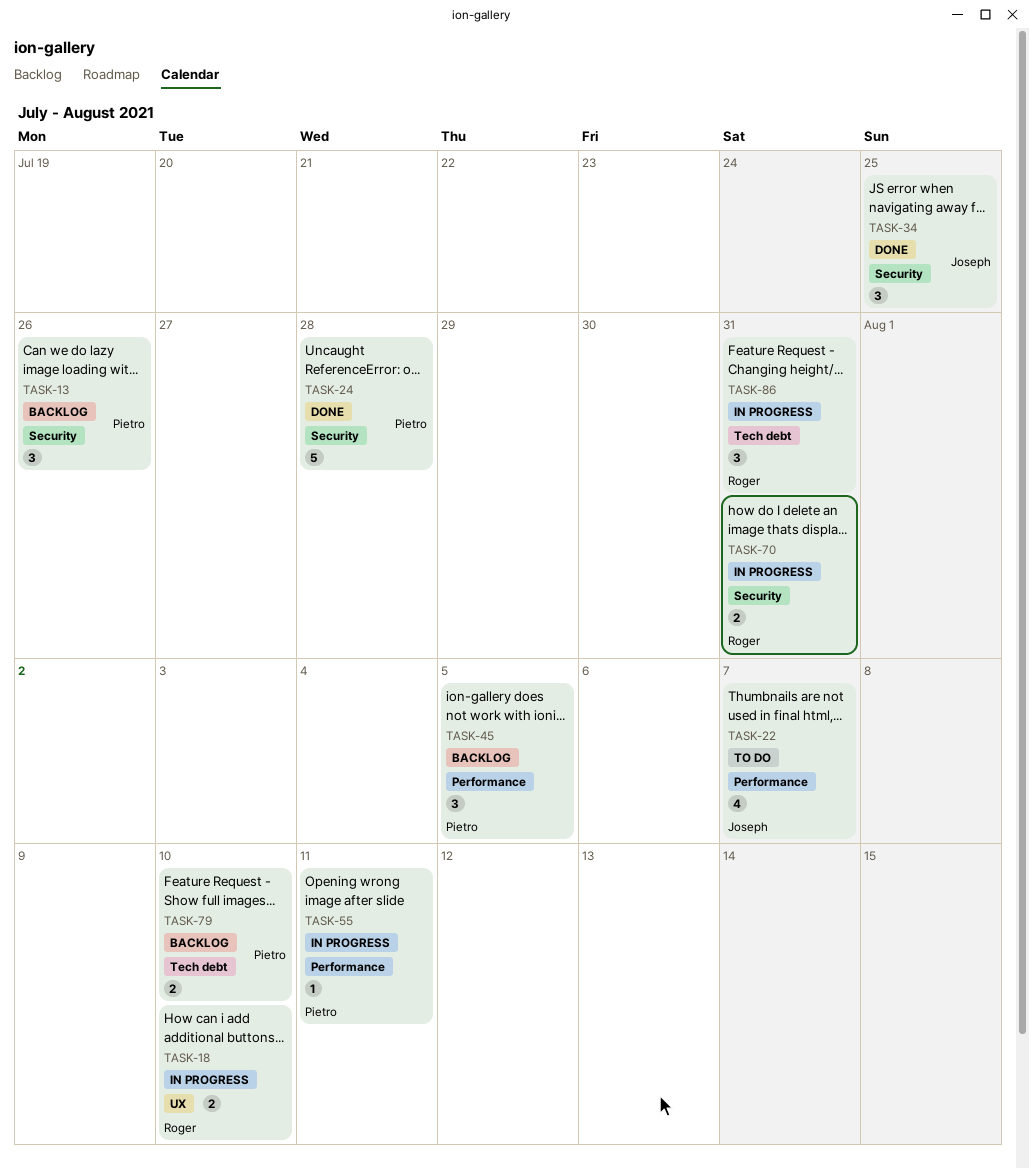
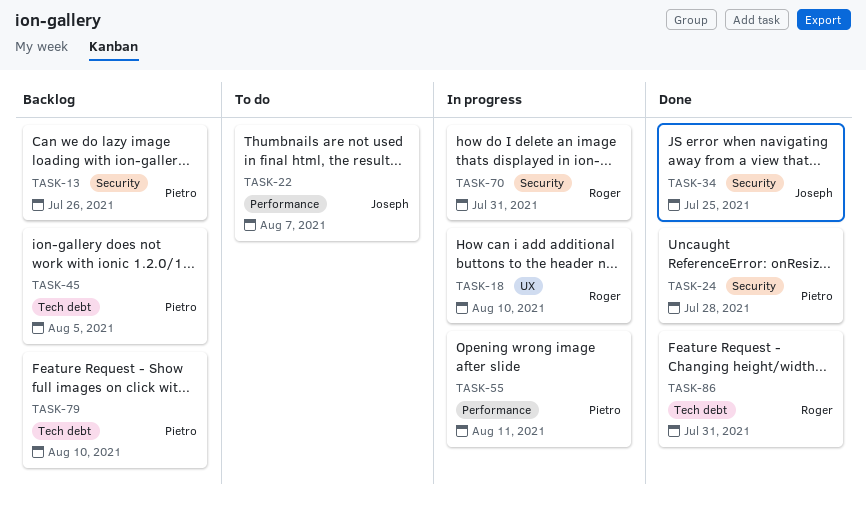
TASK-45, label: Performance -> Tech debt
TASK-86, status: In progress -> Done

